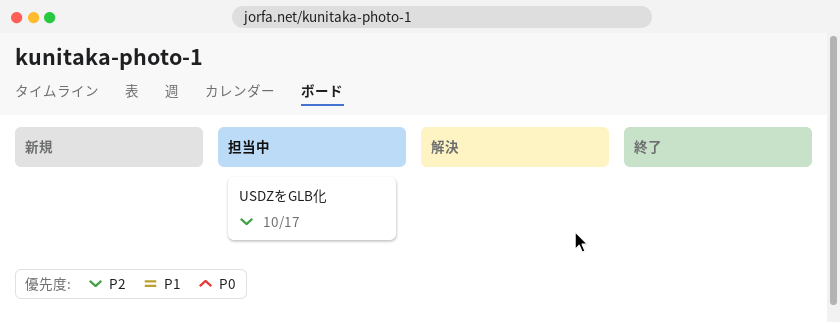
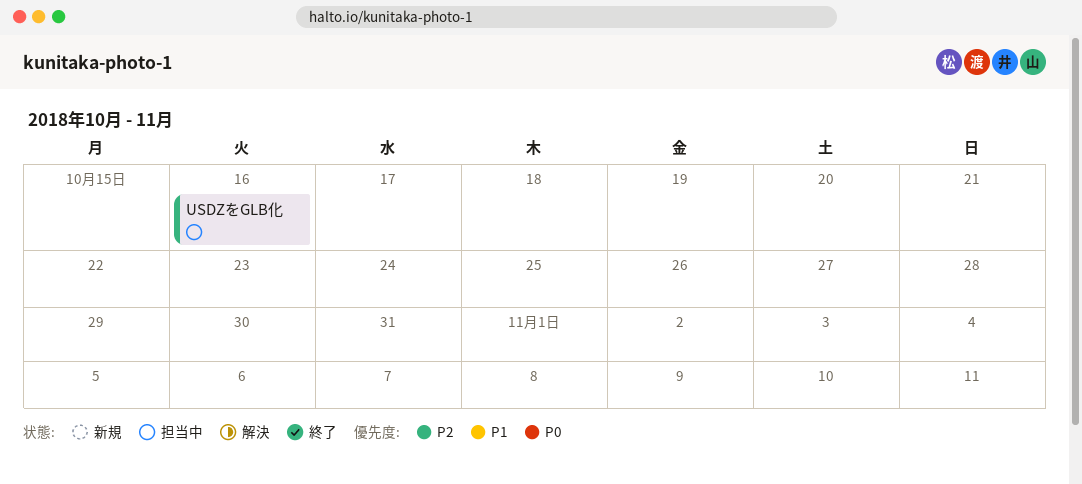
USDZをGLB化, due: Oct 17 -> Oct 16

